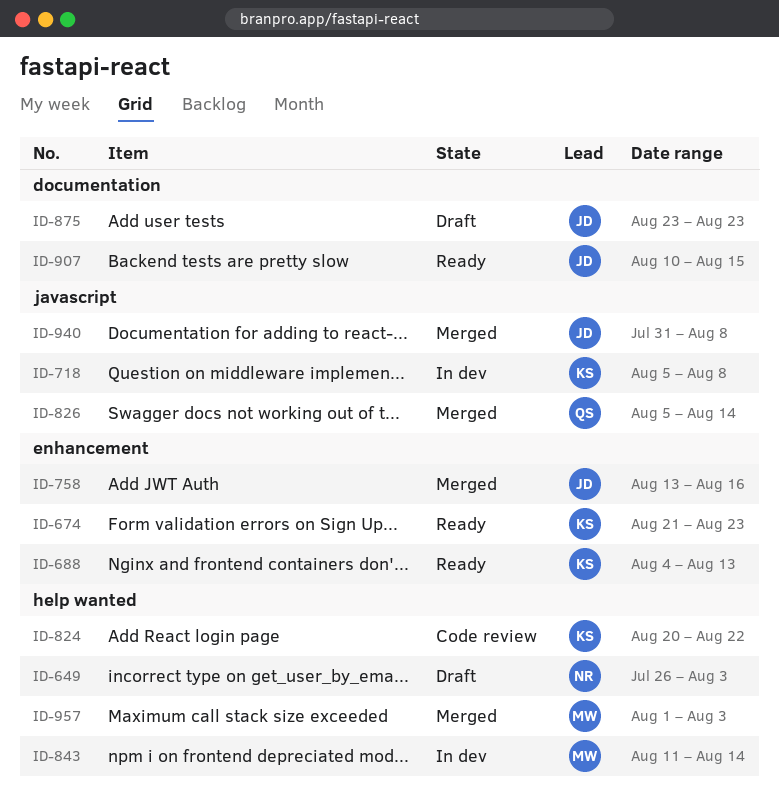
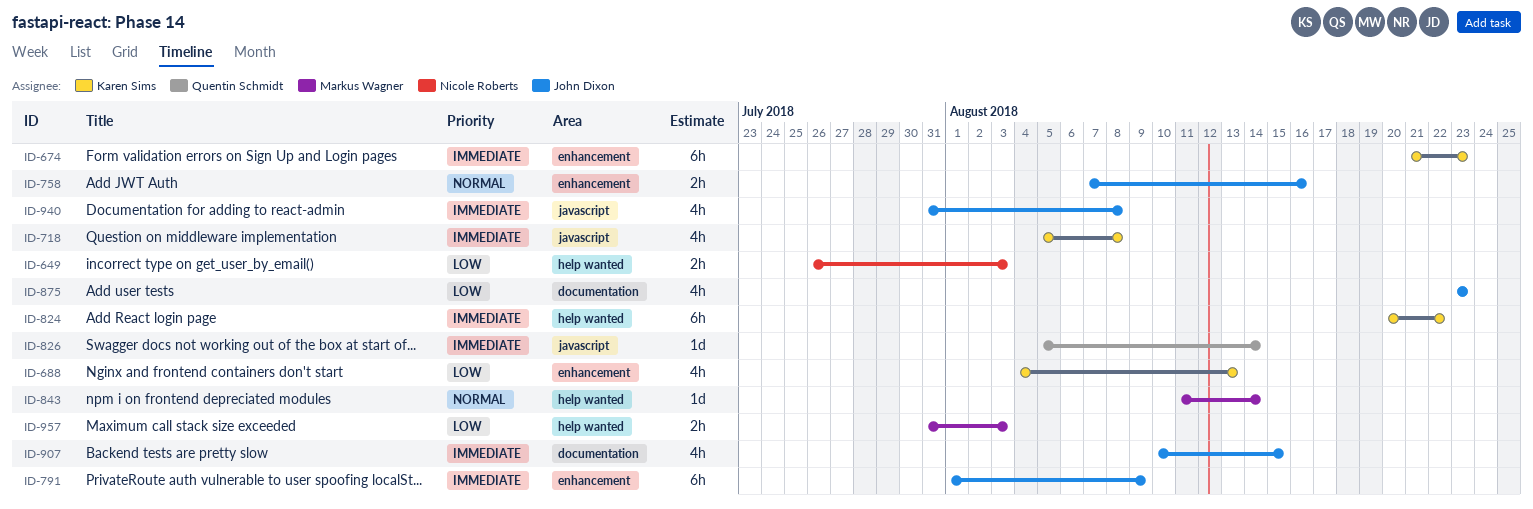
ID-758, start: Aug 13 -> Aug 7
ID-791: none -> present
ID-957, start: Aug 1 -> Jul 31

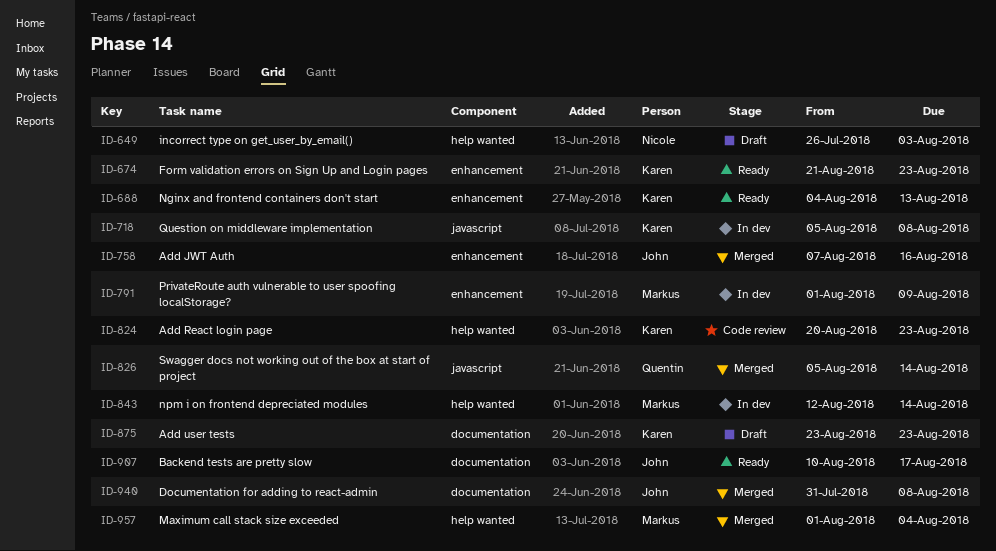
ID-791, owner: John Dixon -> Markus Wagner
ID-824, due: Aug 22 -> Aug 23
ID-843, start: Aug 11 -> Aug 12
ID-875, owner: John Dixon -> Karen Sims
ID-907, due: Aug 15 -> Aug 17
ID-940, label: javascript -> documentation
ID-957, start: Jul 31 -> Aug 1
ID-957, due: Aug 3 -> Aug 4

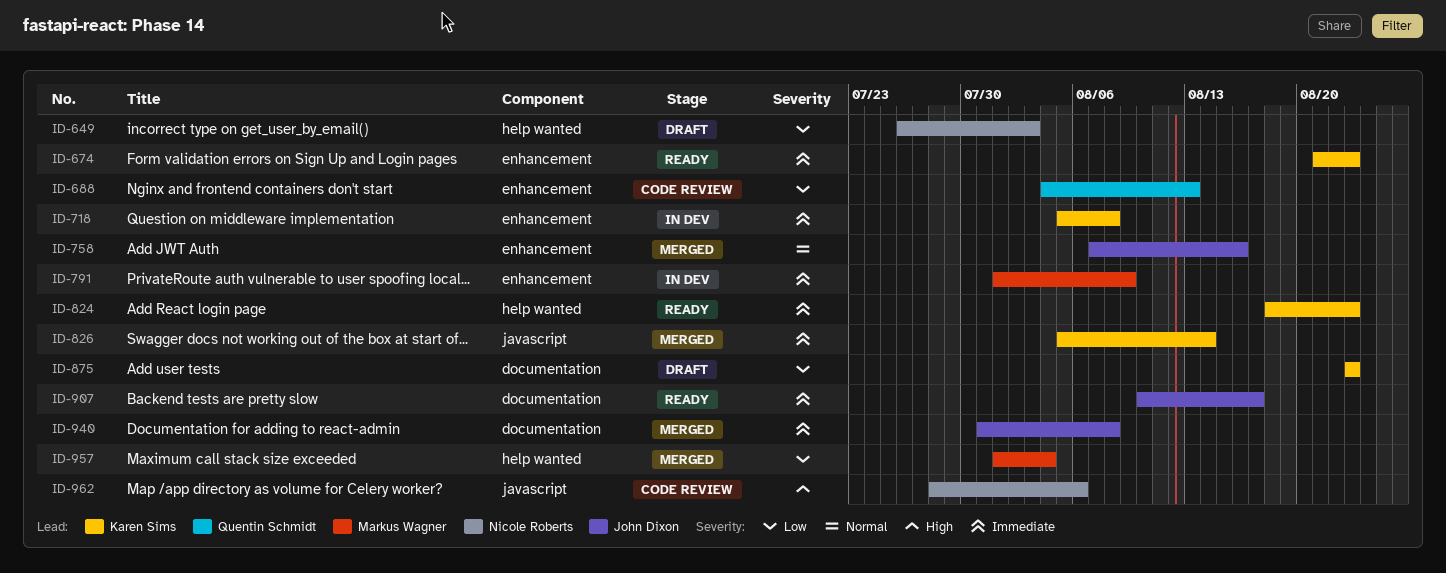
ID-688, status: Ready -> Code review
ID-688, owner: Karen Sims -> Quentin Schmidt
ID-718, label: javascript -> enhancement
ID-824, status: Code review -> Ready
ID-824, start: Aug 20 -> Aug 18
ID-826, owner: Quentin Schmidt -> Karen Sims
ID-843: present -> none
ID-962: none -> present

